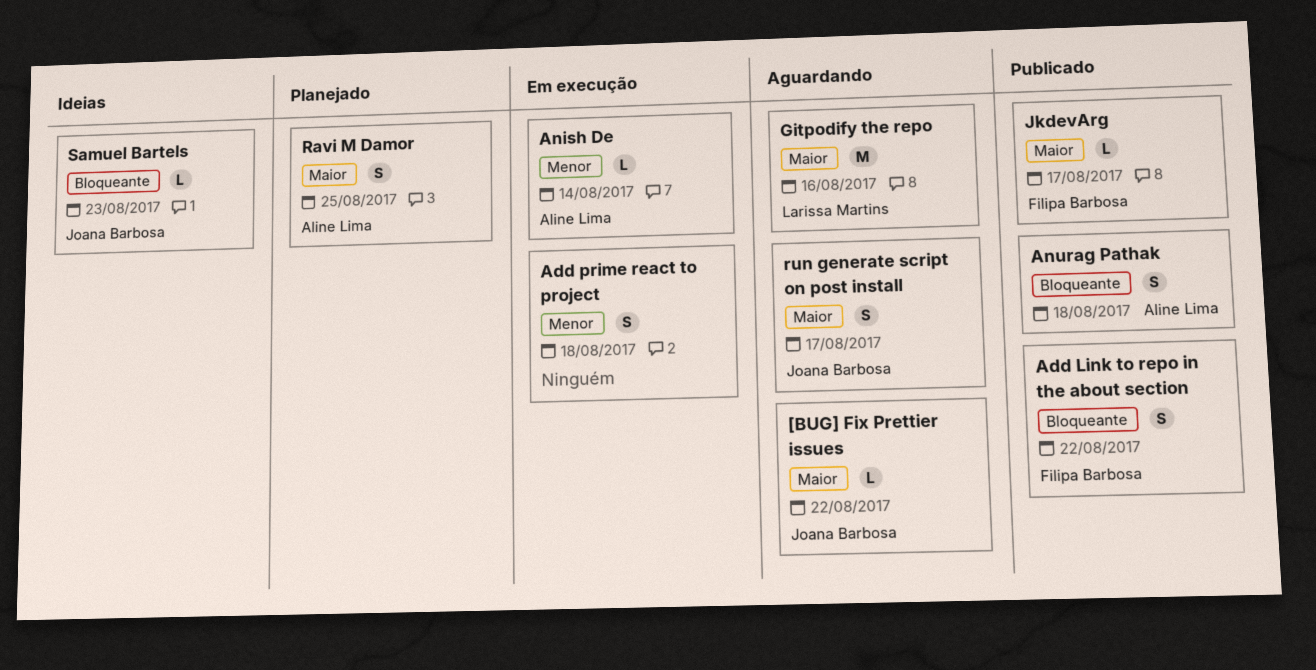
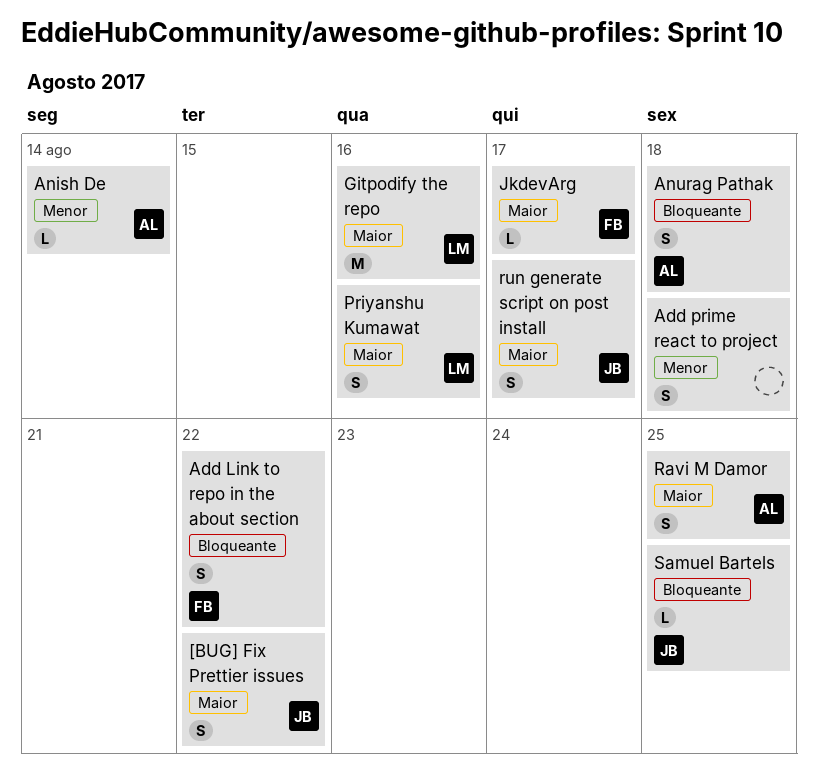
[BUG] Fix Prettier issues, estimate: L -> S
Priyanshu Kumawat: none -> present
Samuel Bartels, due: Aug 23 -> Aug 25

